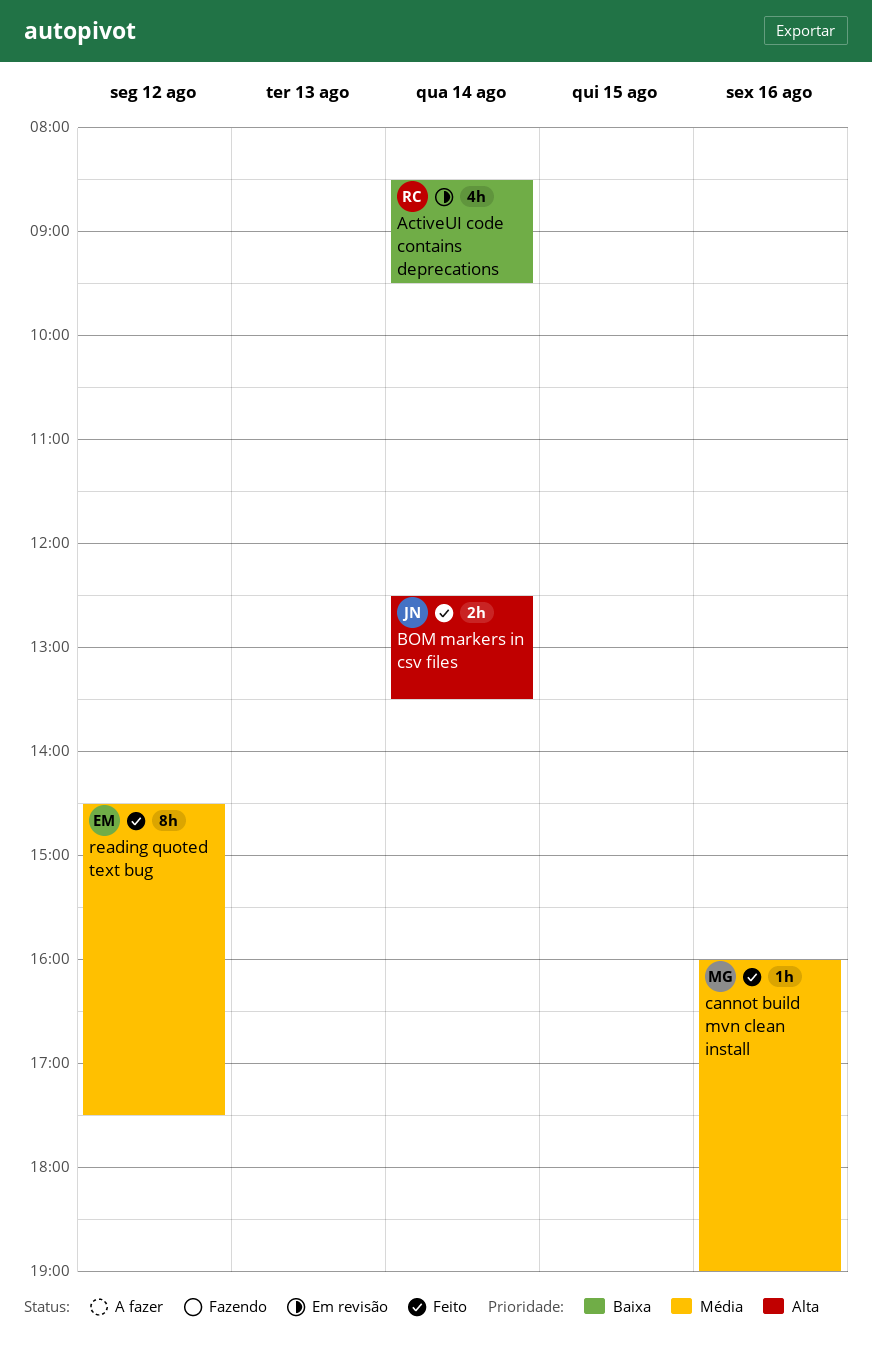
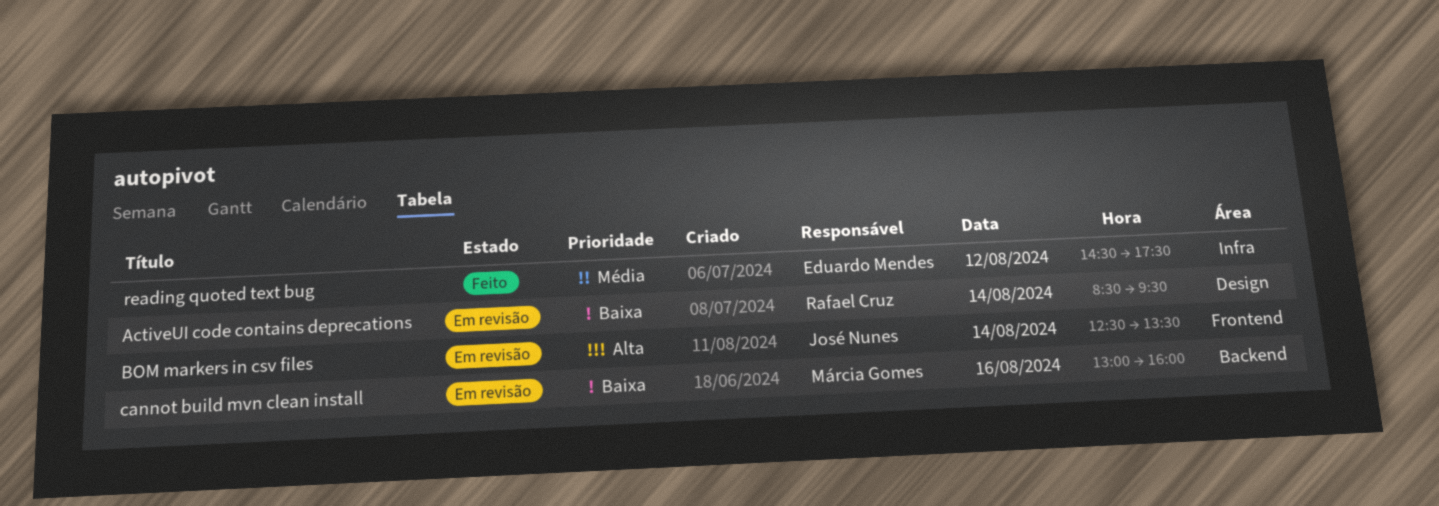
BOM markers in csv files, status: Feito -> Em revisão
cannot build mvn clean install, status: Feito -> Em revisão
cannot build mvn clean install, priority: Média -> Baixa
cannot build mvn clean install, begins: 16:00 -> 13:00
cannot build mvn clean install, ends: 19:00 -> 16:00

